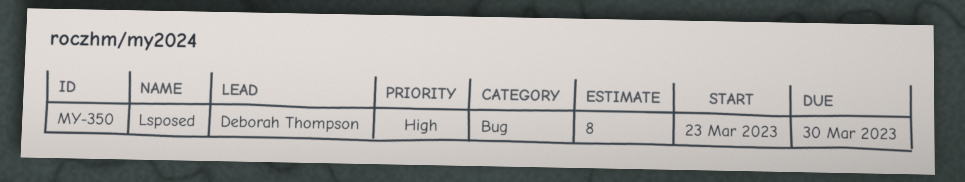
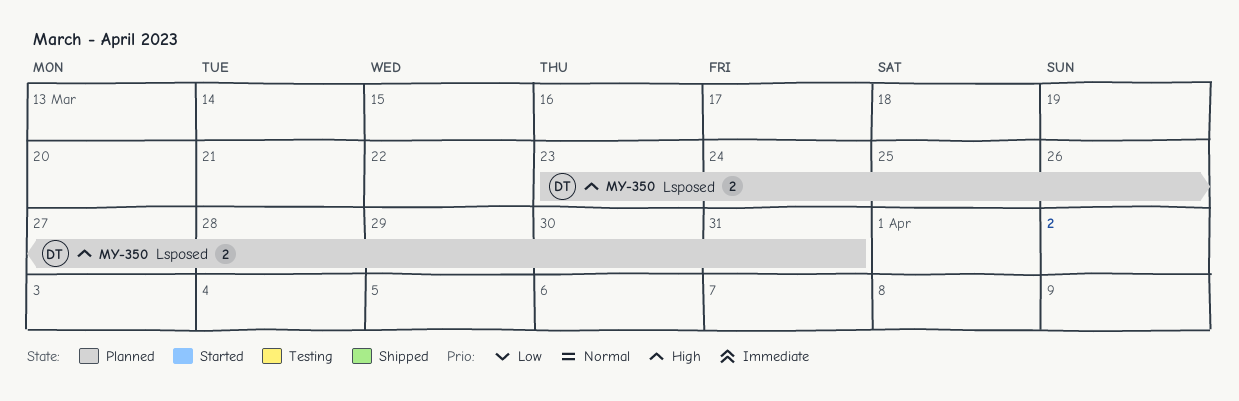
MY-350, estimate: 8 -> 2
MY-350, due: Mar 30 -> Mar 31

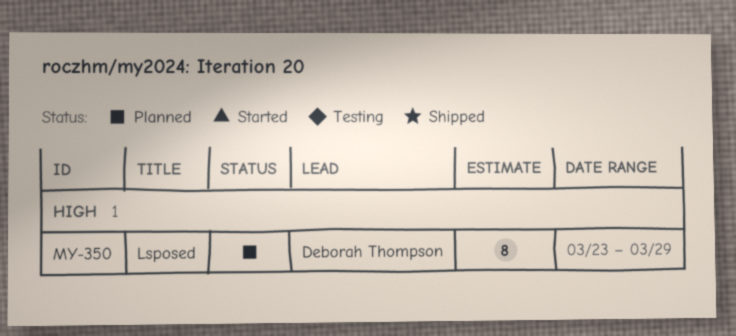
MY-350, estimate: 2 -> 8
MY-350, due: Mar 31 -> Mar 29

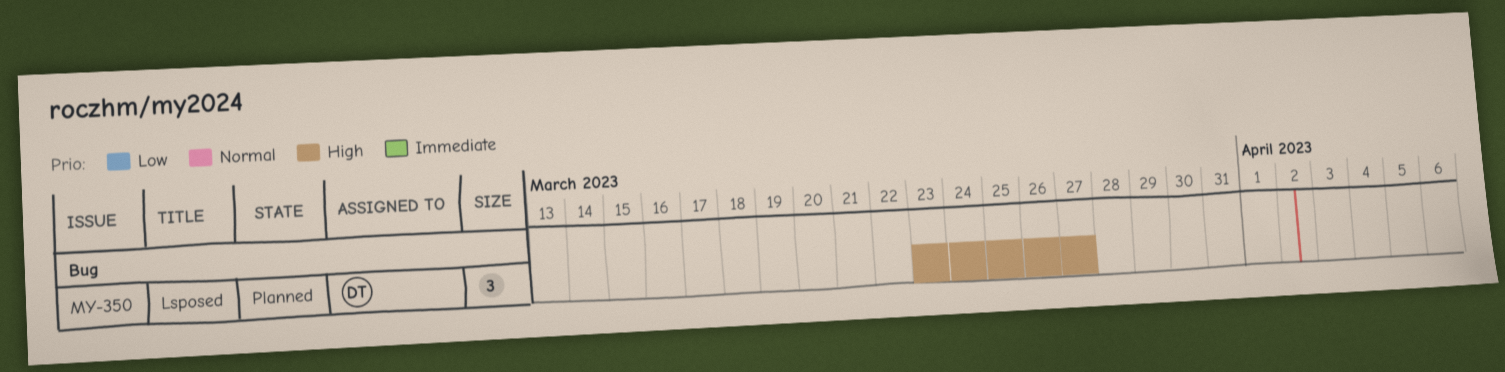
MY-350, estimate: 8 -> 3
MY-350, due: Mar 29 -> Mar 27

